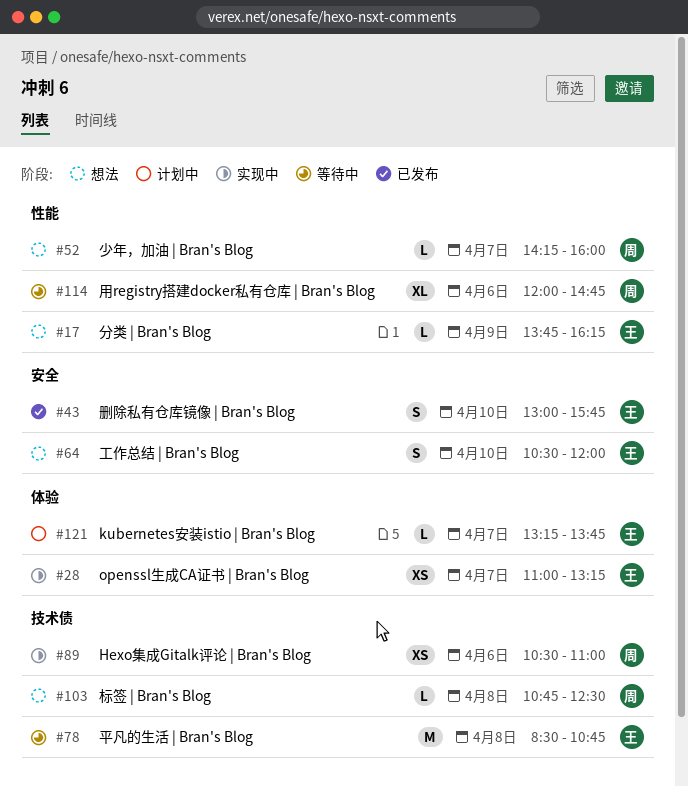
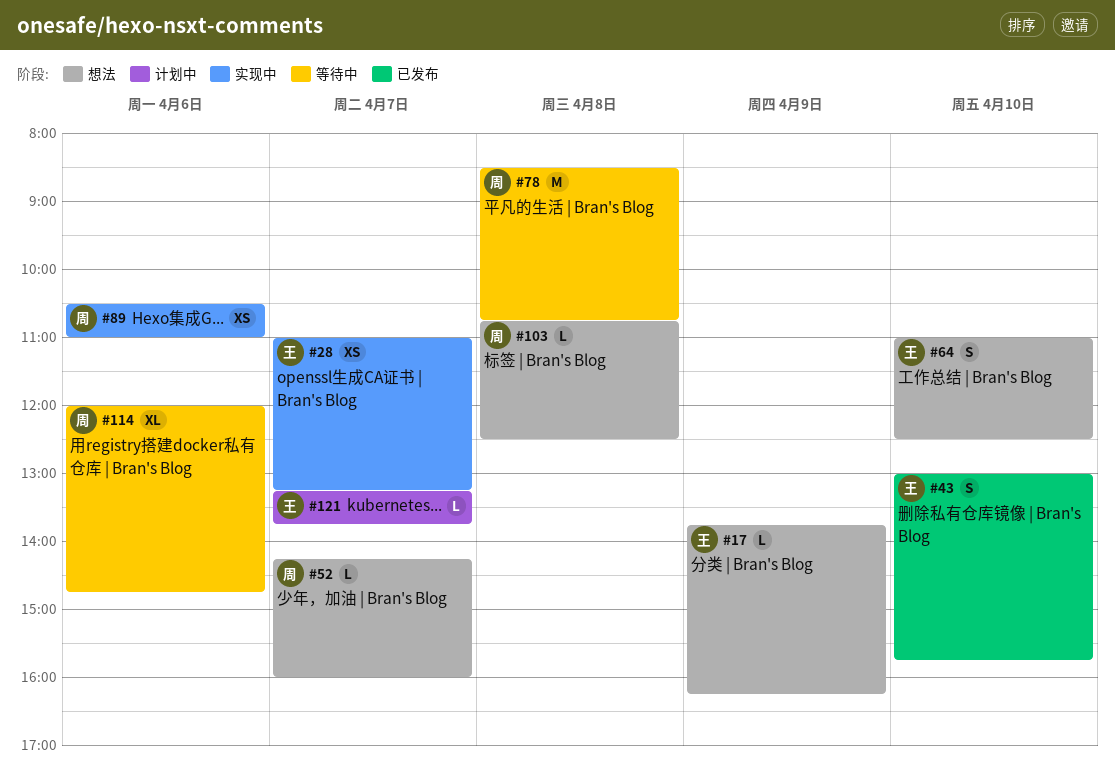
#64, begins: 10:30 -> 11:00
#64, ends: 12:00 -> 12:30
#78, owner: 王 -> 周

